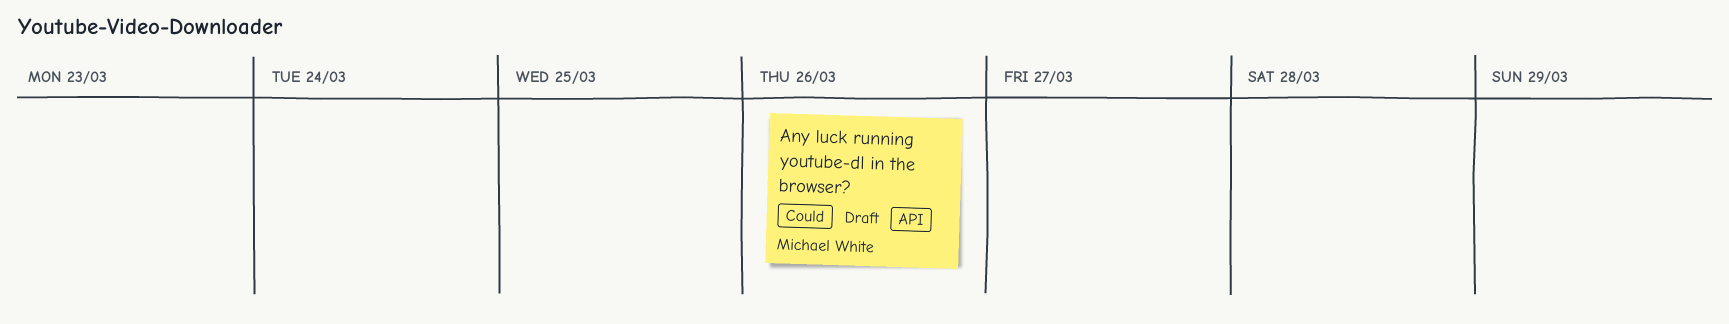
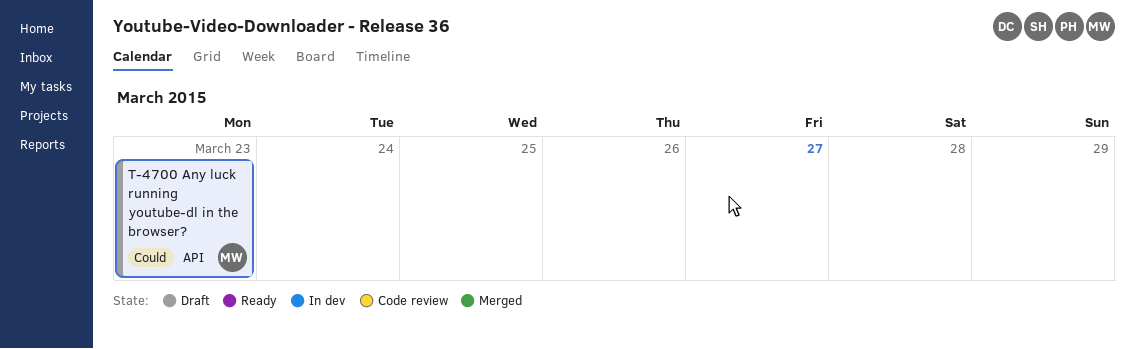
Any luck running youtube-dl in the browser?, due: Mar 26 -> Mar 23

